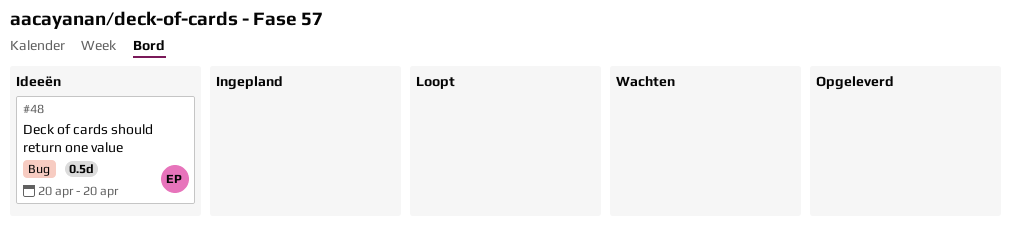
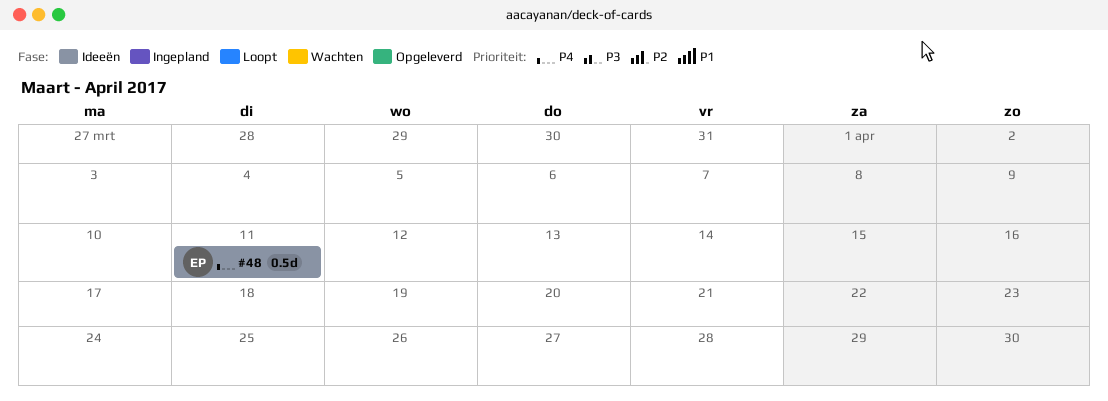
#48, start: Apr 20 -> Apr 11
#48, due: Apr 20 -> Apr 11

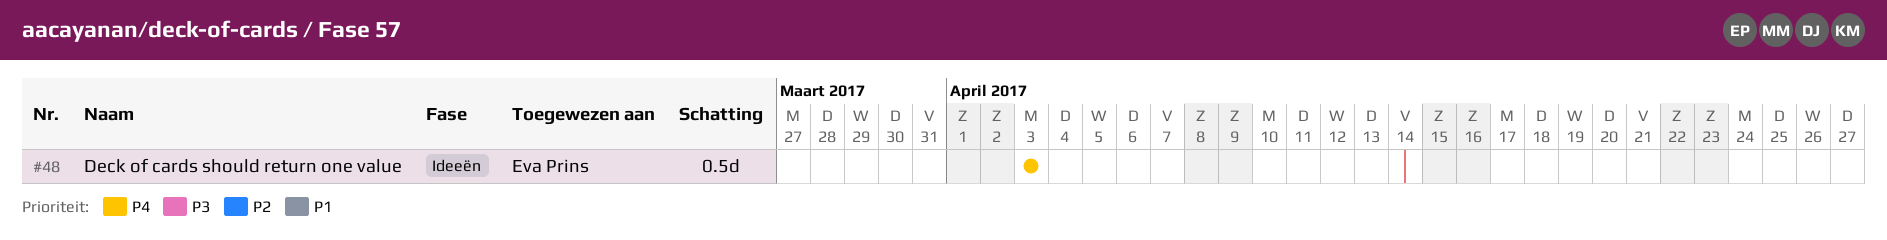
#48, start: Apr 11 -> Apr 3
#48, due: Apr 11 -> Apr 3

